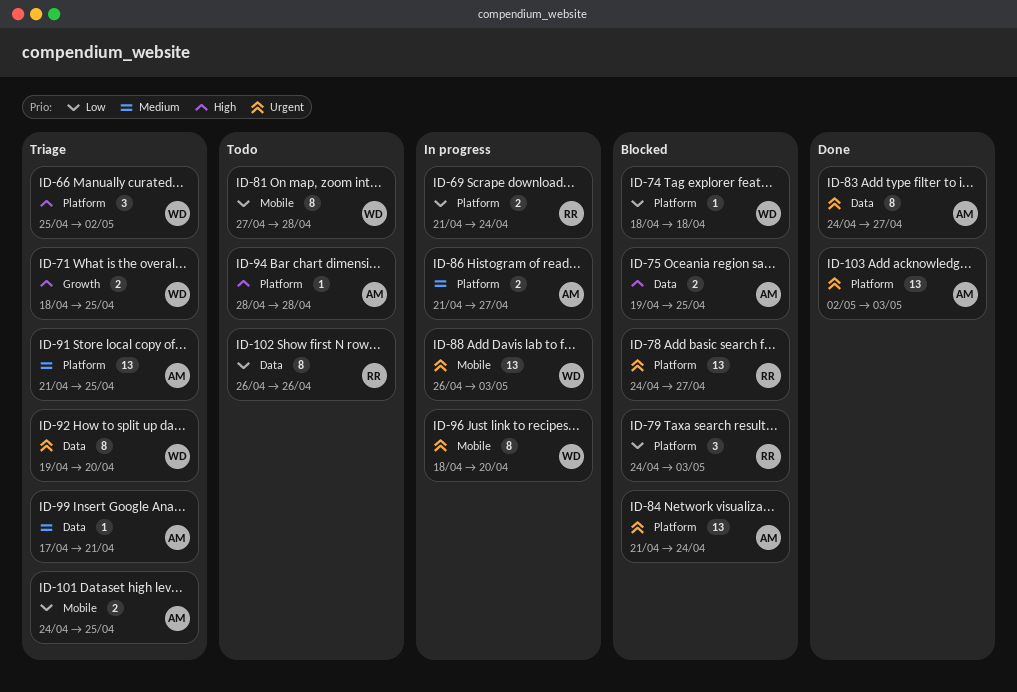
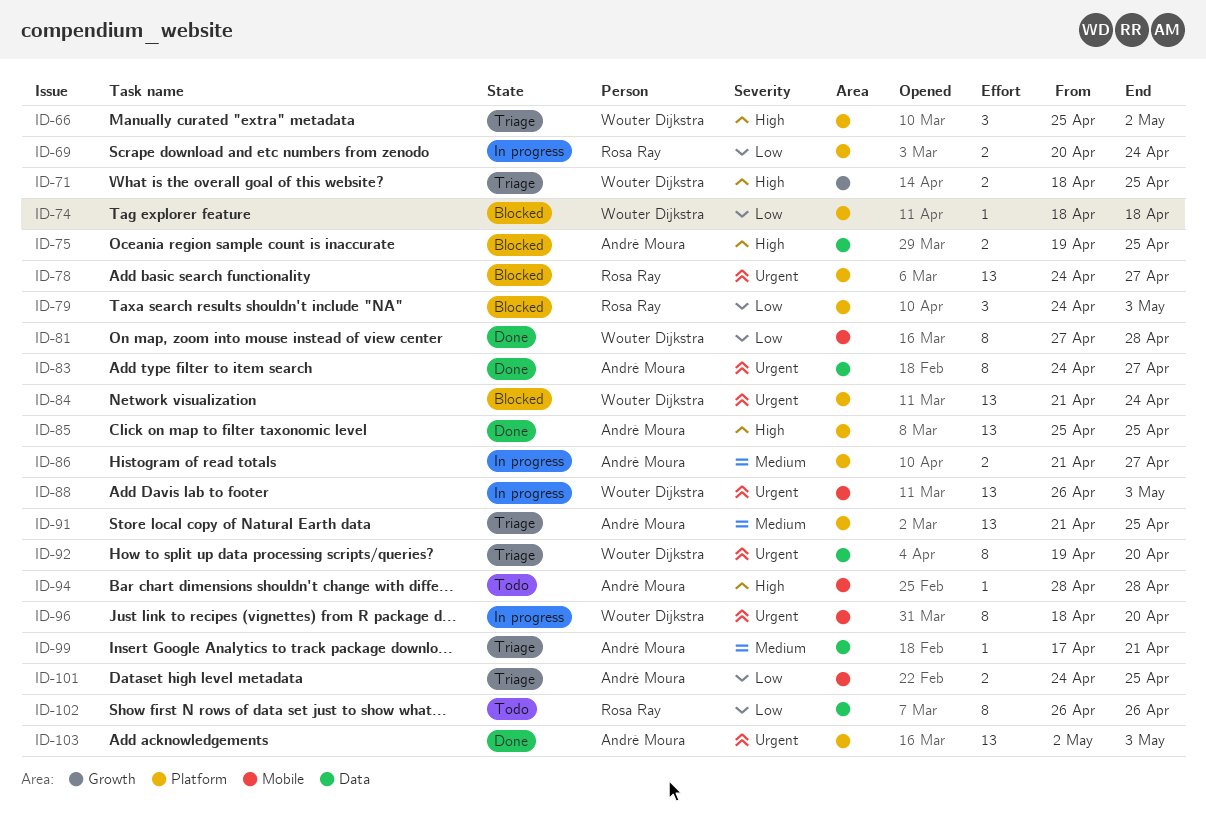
ID-69, start: Apr 21 -> Apr 20
ID-81, status: Todo -> Done
ID-84, owner: André Moura -> Wouter Dijkstra
ID-85: none -> present
ID-94, label: Platform -> Mobile

